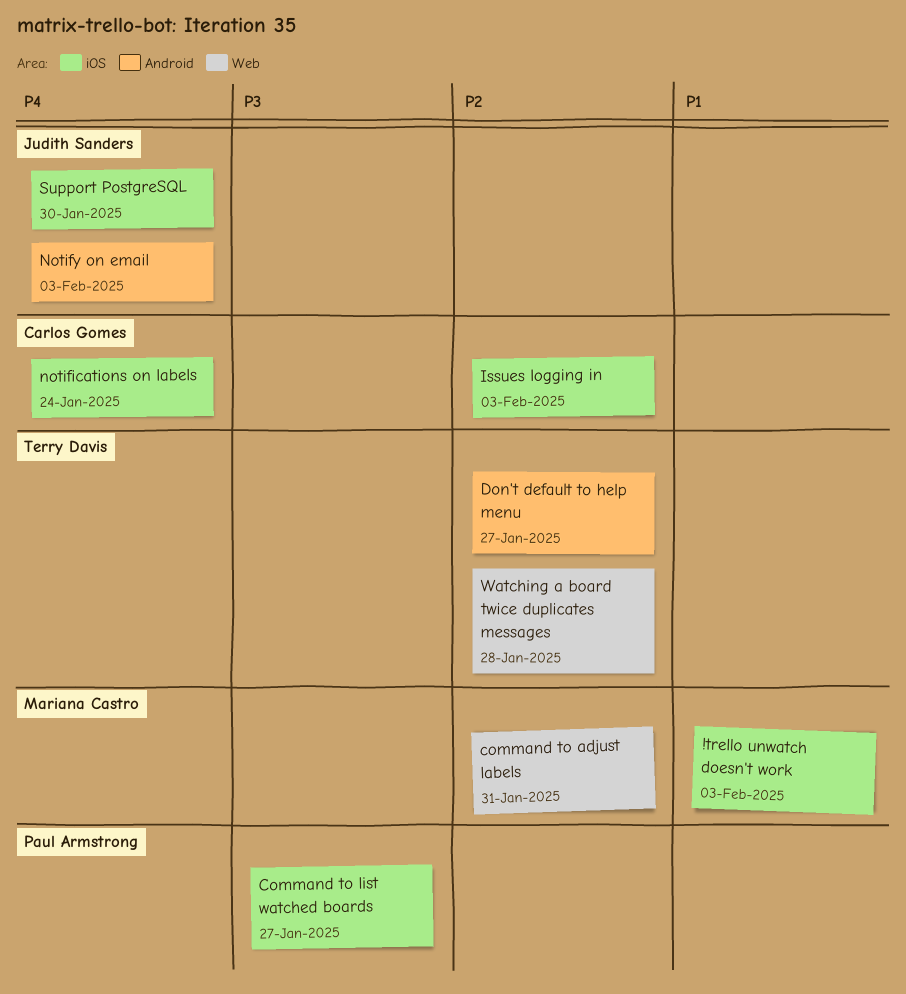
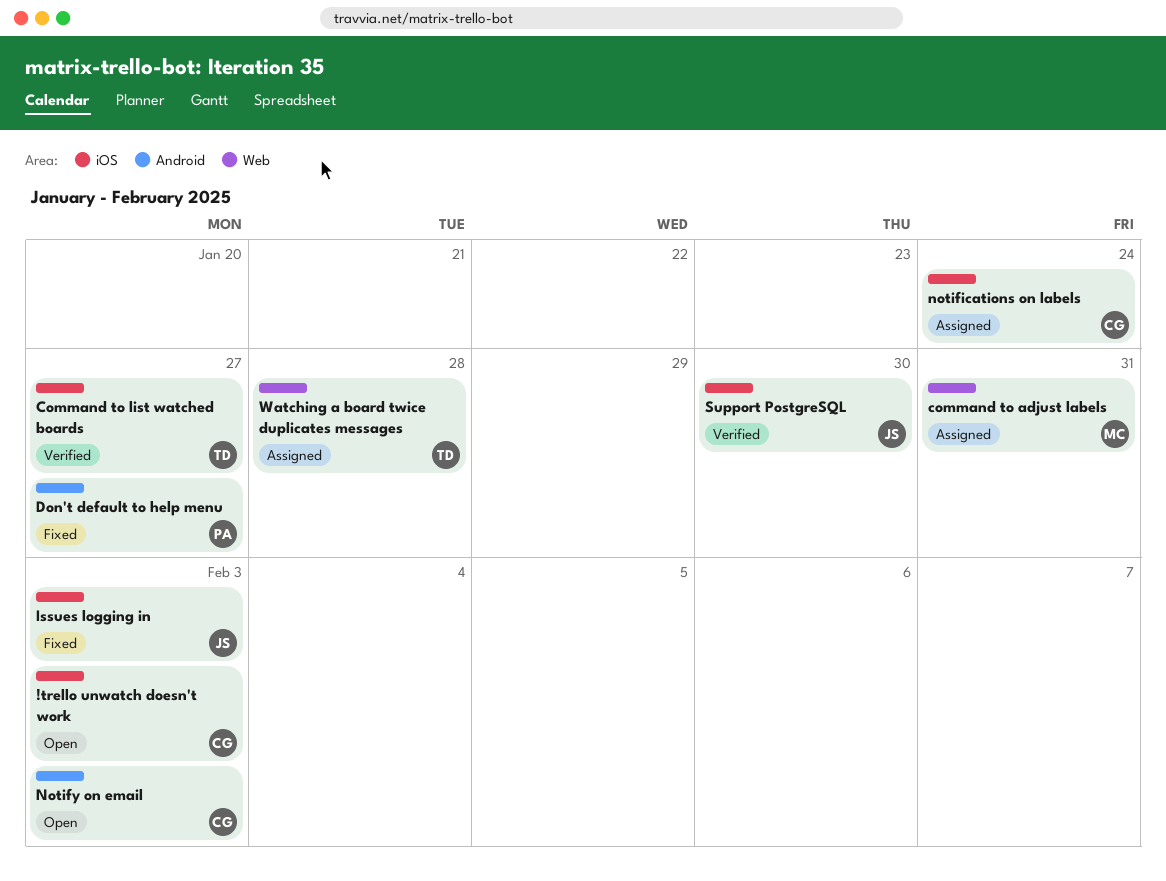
!trello unwatch doesn't work, owner: Mariana Castro -> Carlos Gomes
Command to list watched boards, owner: Paul Armstrong -> Terry Davis
Don't default to help menu, owner: Terry Davis -> Paul Armstrong
Issues logging in, owner: Carlos Gomes -> Judith Sanders
Notify on email, owner: Judith Sanders -> Carlos Gomes

